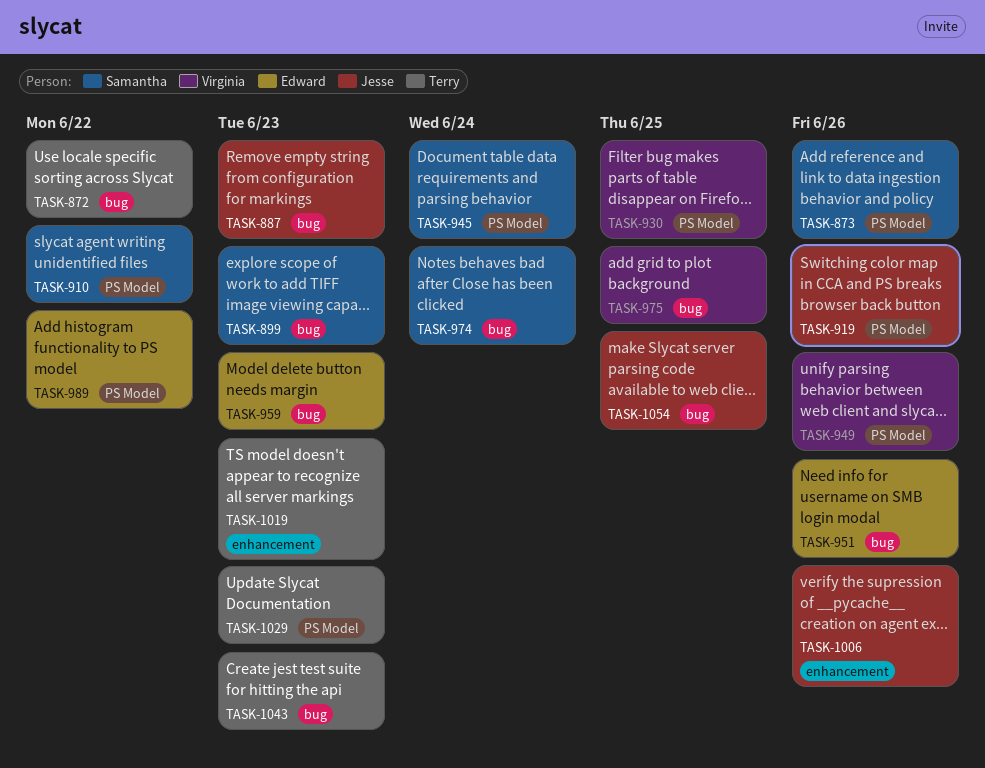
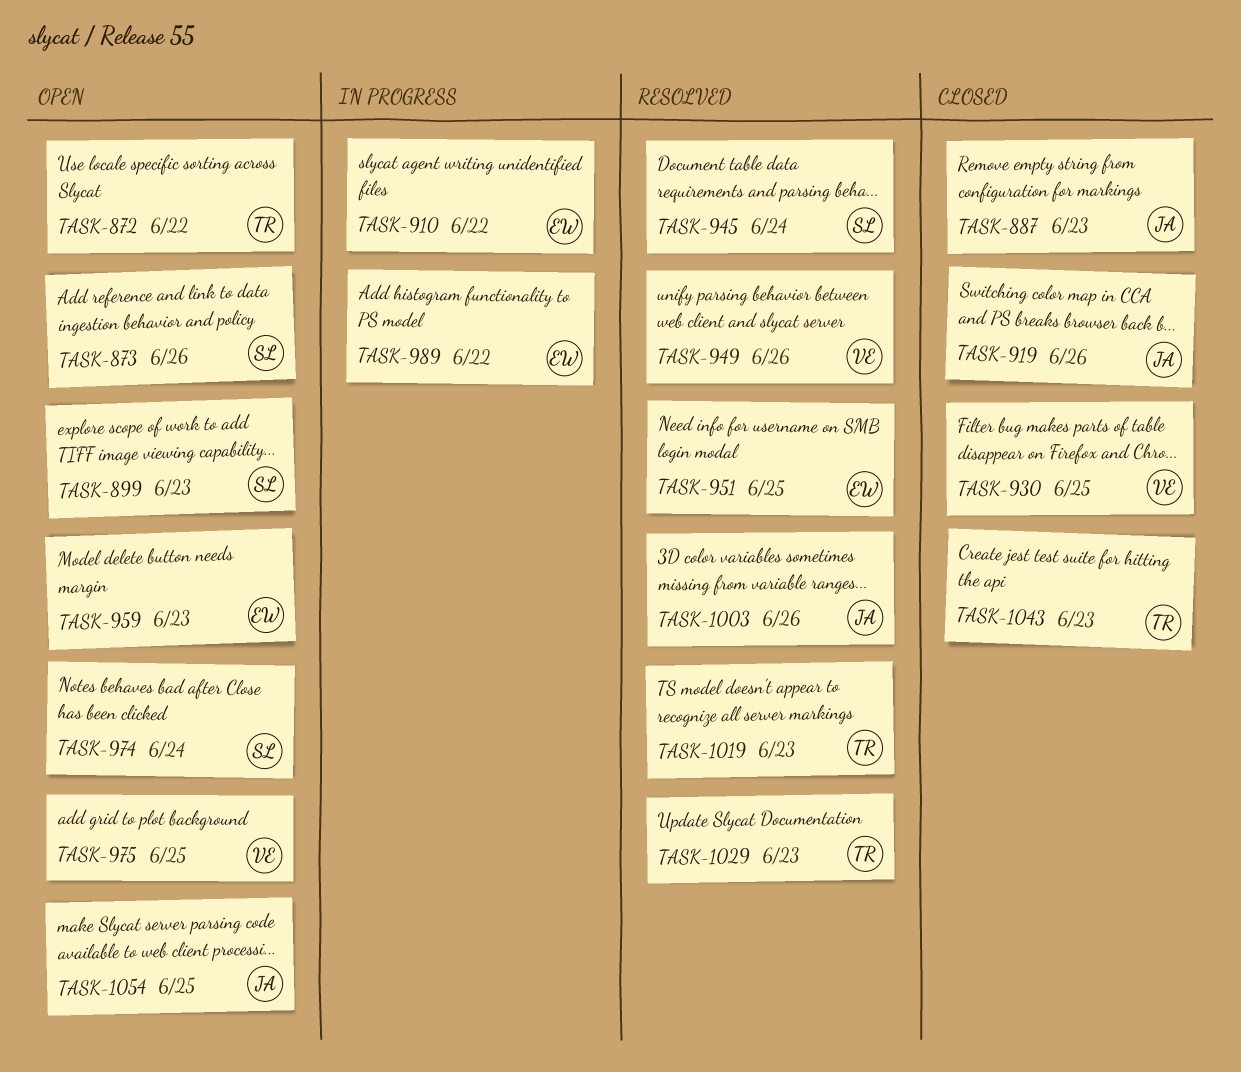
TASK-910, owner: Samantha -> Edward
TASK-951, due: Jun 26 -> Jun 25
TASK-1003: none -> present
TASK-1006: present -> none

